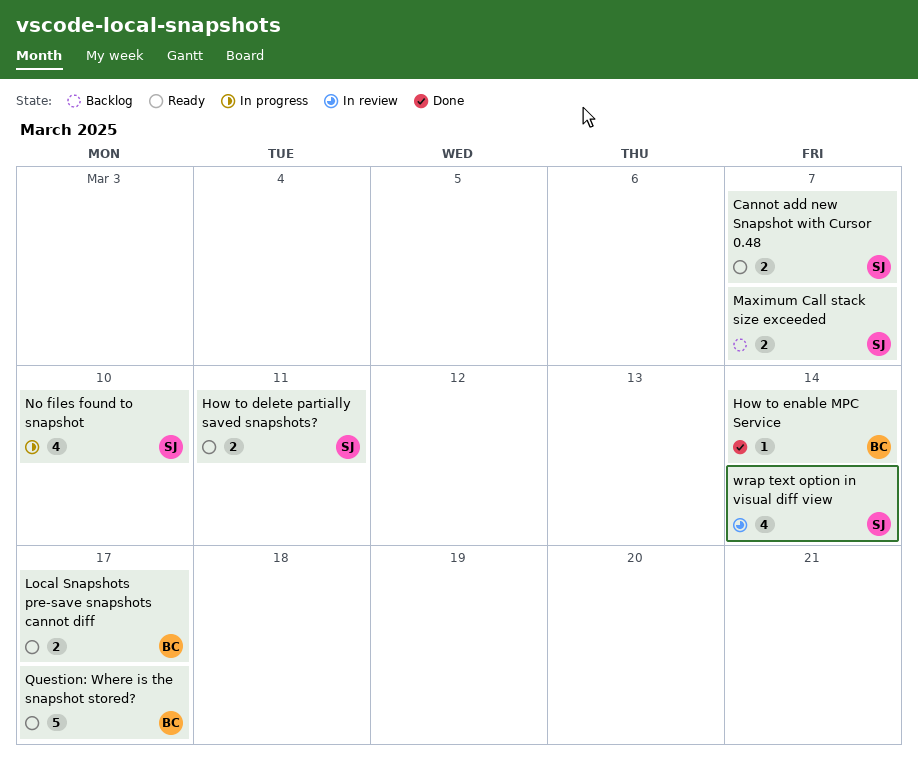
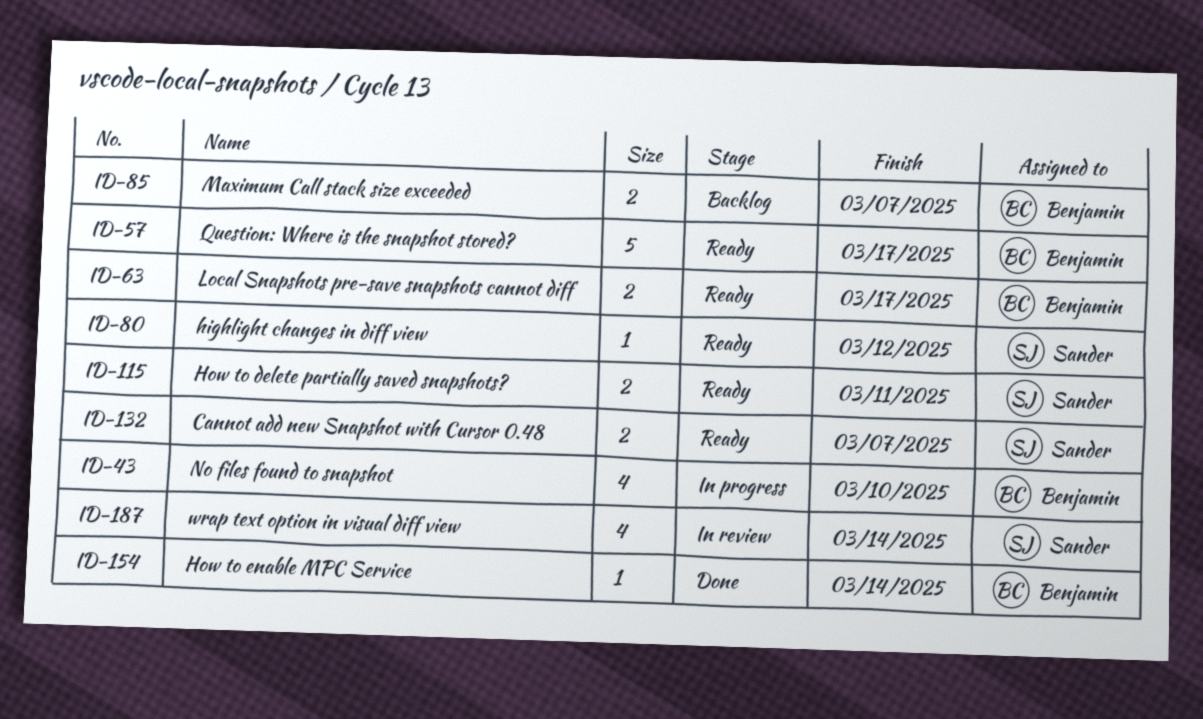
highlight changes in diff view: none -> present
Maximum Call stack size exceeded, owner: Sander -> Benjamin
No files found to snapshot, owner: Sander -> Benjamin

